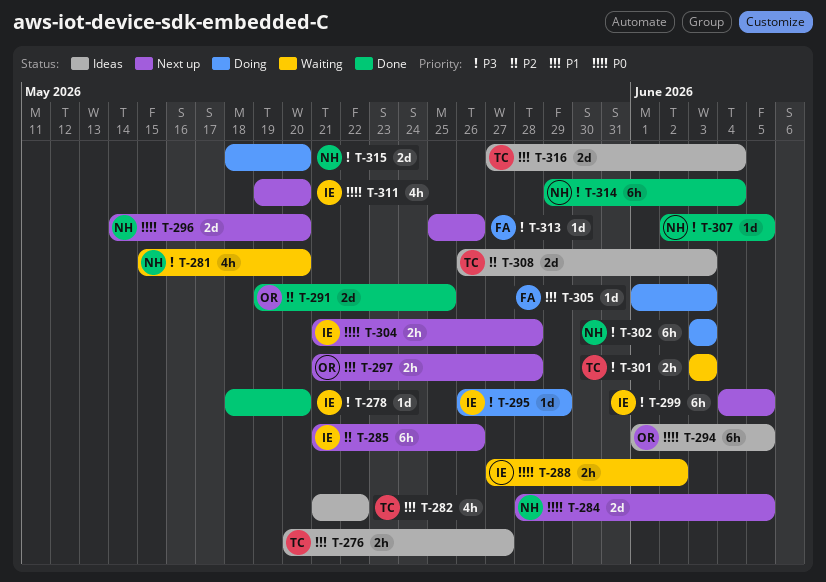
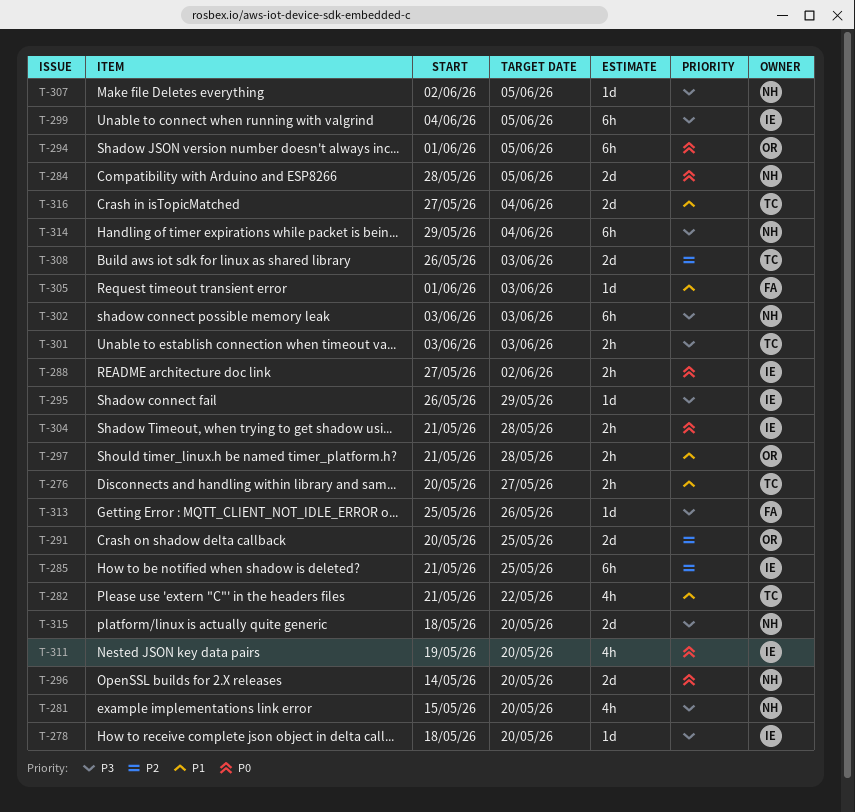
T-285, due: May 26 -> May 25
T-291, start: May 19 -> May 20

